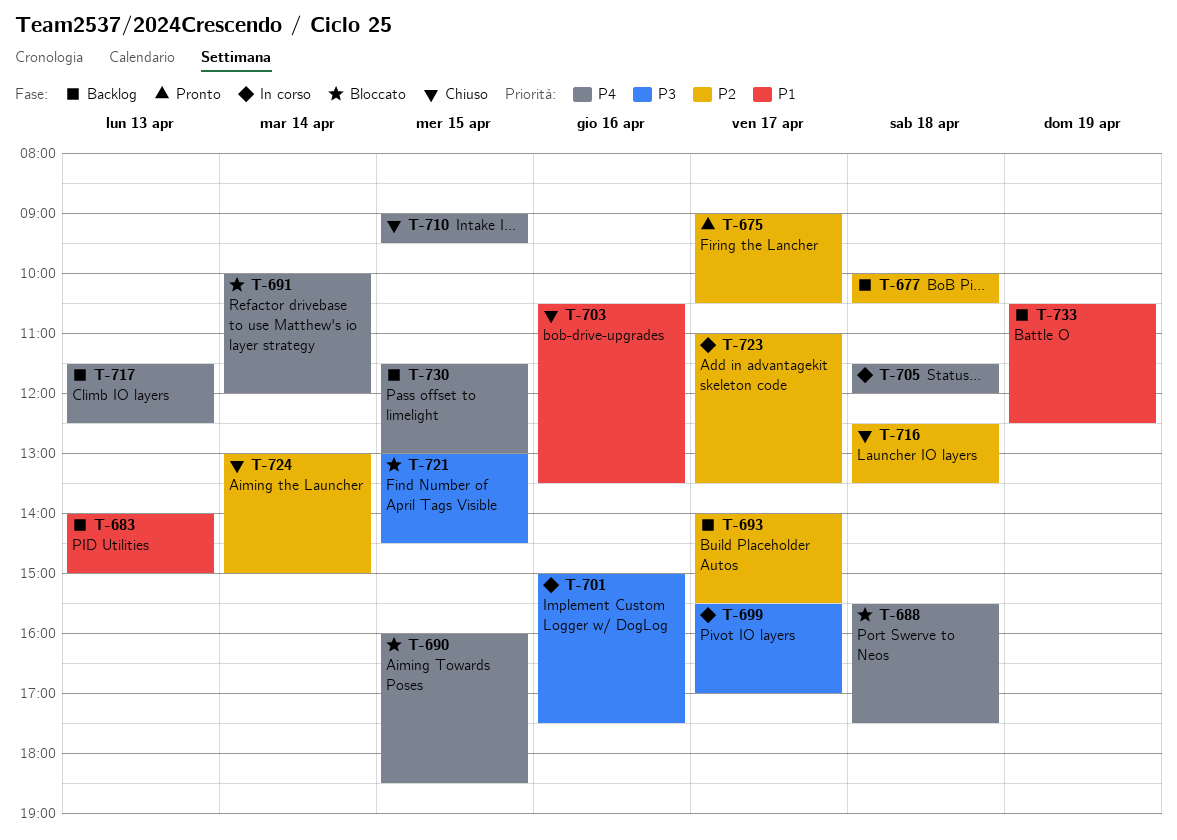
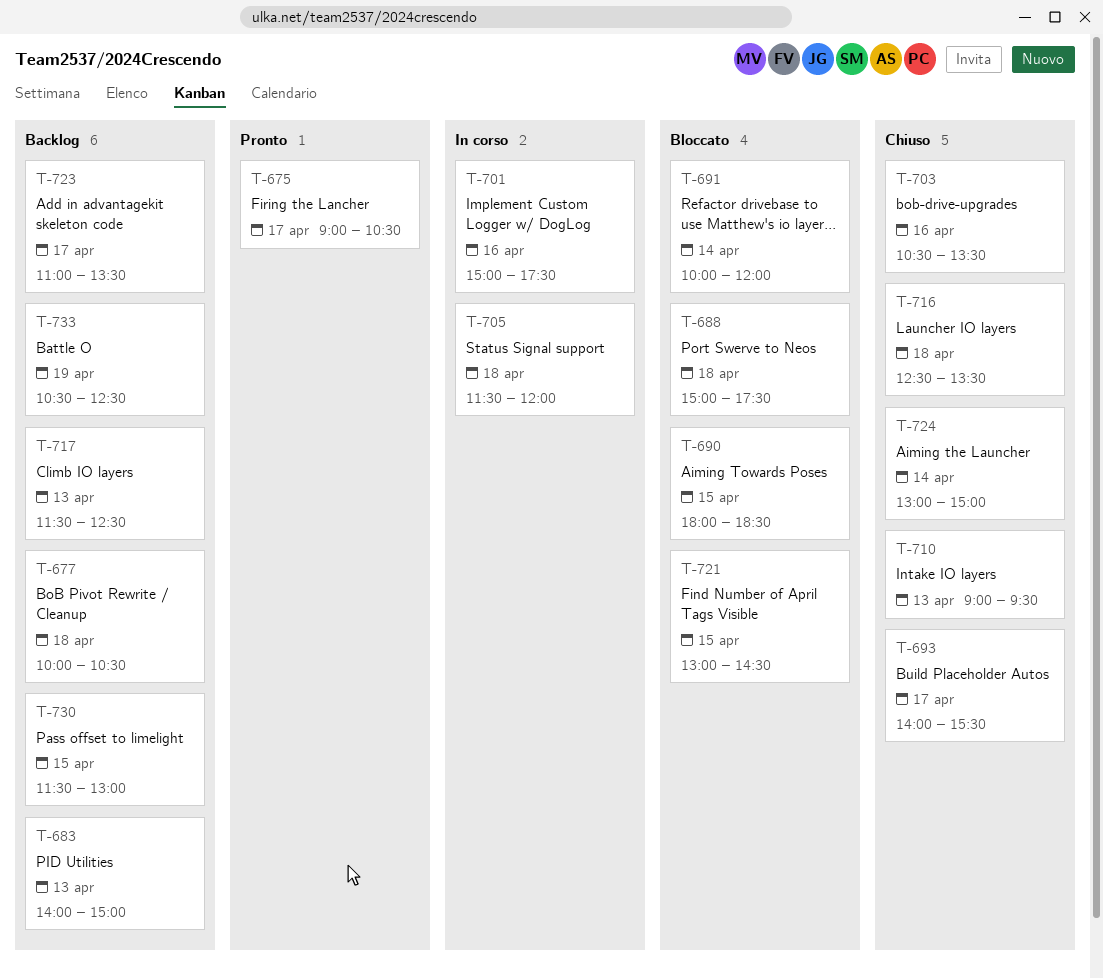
T-688, begins: 15:30 -> 15:00
T-690, begins: 16:00 -> 18:00
T-693, status: Backlog -> Chiuso
T-699: present -> none
T-710, day: Apr 15 -> Apr 13
T-723, status: In corso -> Backlog

